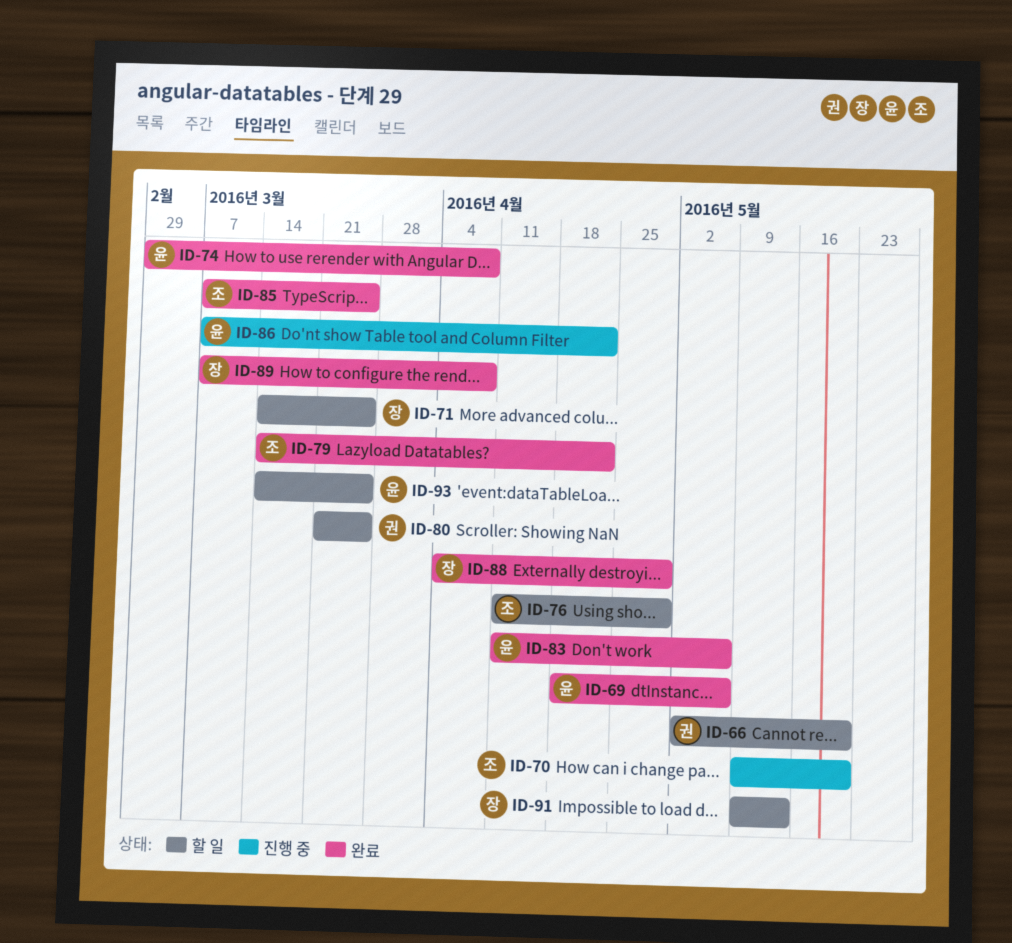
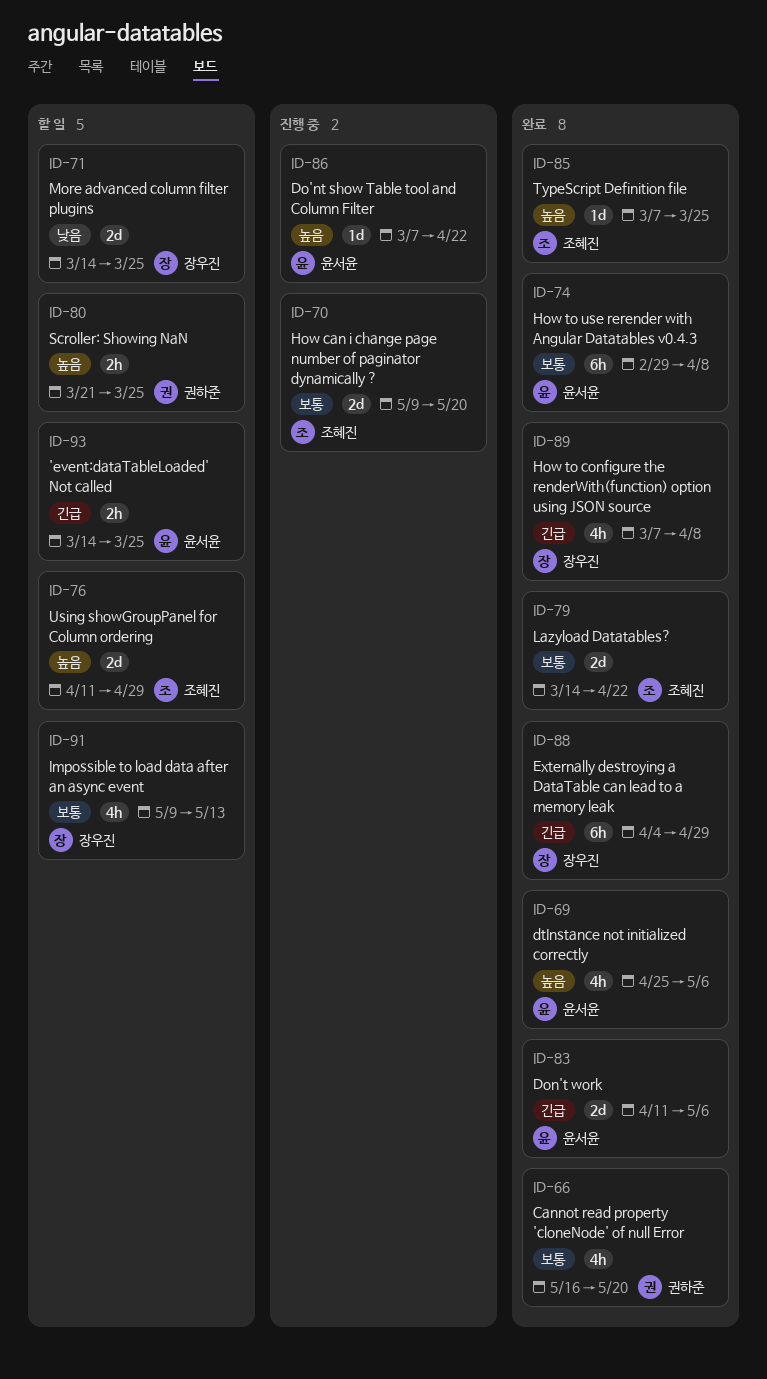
ID-66, status: 할 일 -> 완료
ID-66, start: May 2 -> May 16
ID-69, start: Apr 18 -> Apr 25

